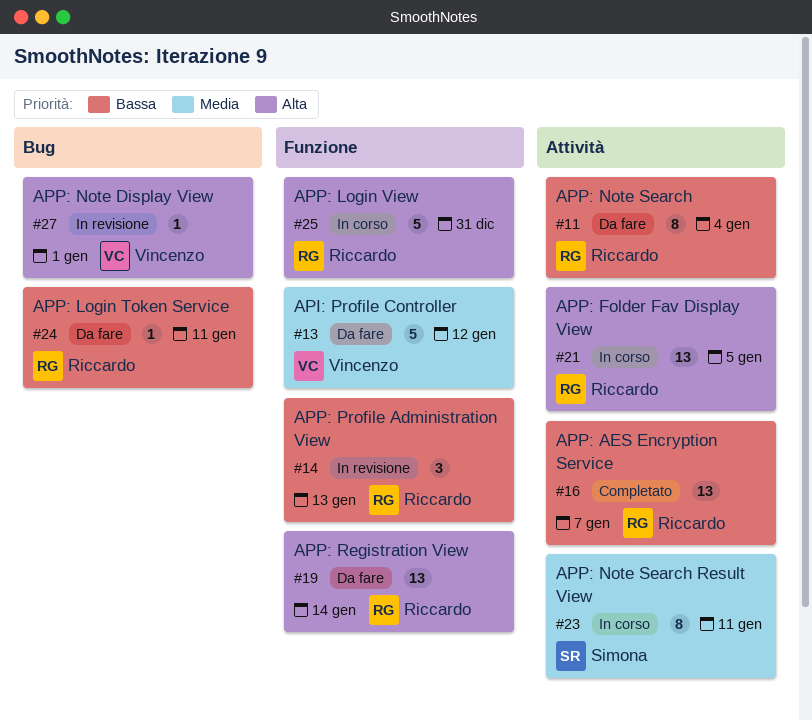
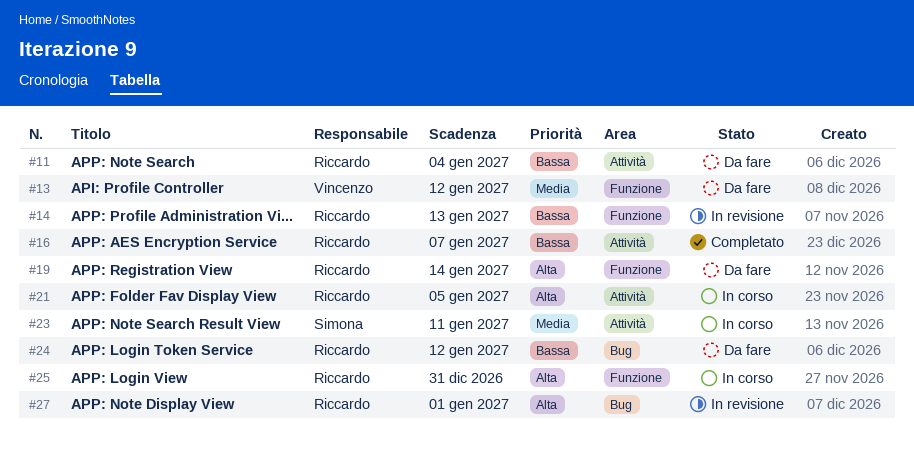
#24, due: Jan 11 -> Jan 12
#27, owner: Vincenzo -> Riccardo

